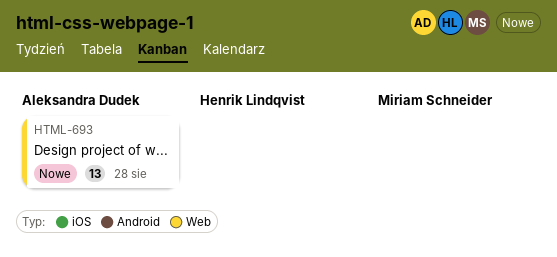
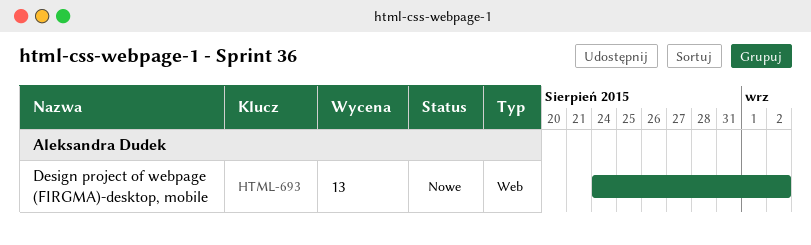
HTML-693, due: Aug 28 -> Sep 2

